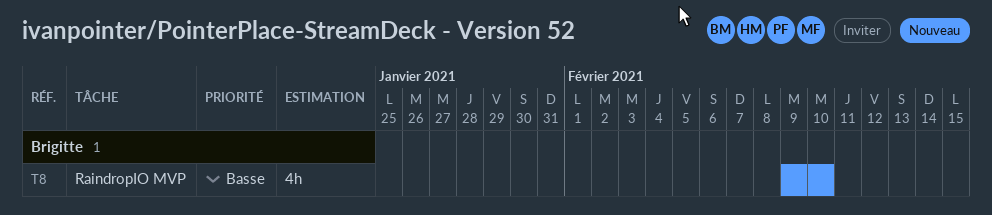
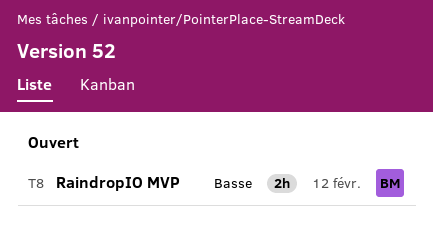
T8, estimate: 4h -> 2h
T8, due: Feb 10 -> Feb 12

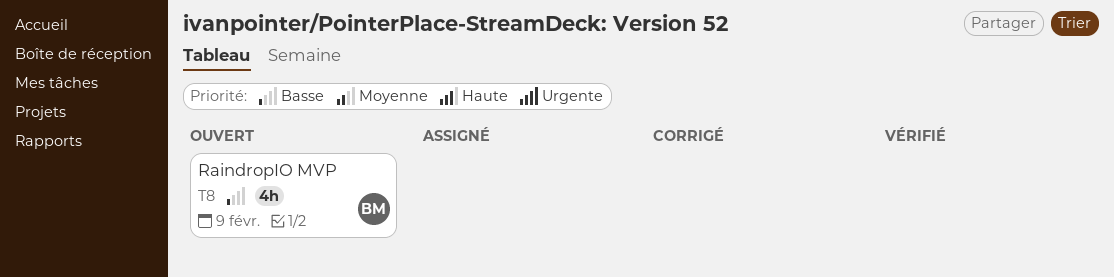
T8, estimate: 2h -> 4h
T8, due: Feb 12 -> Feb 9

